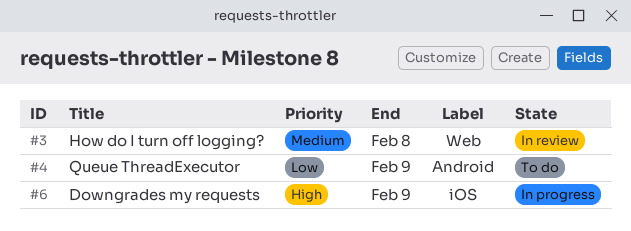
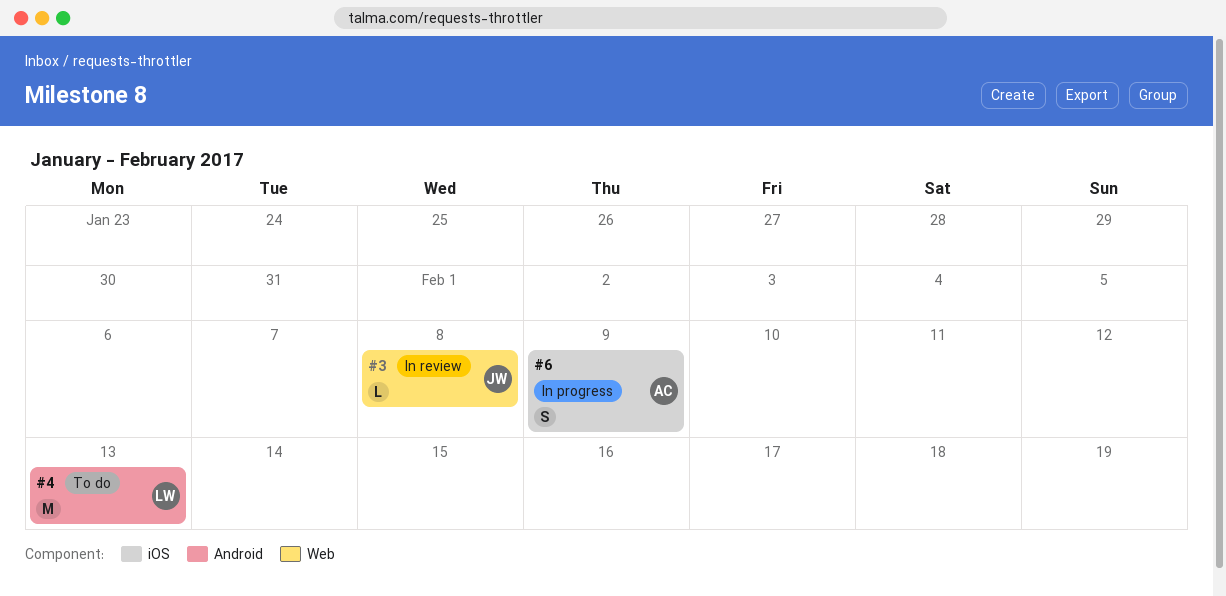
#4, due: Feb 9 -> Feb 13

